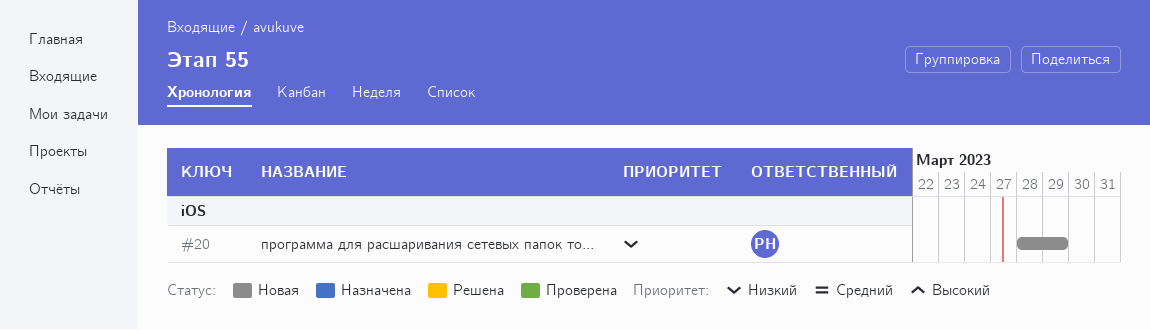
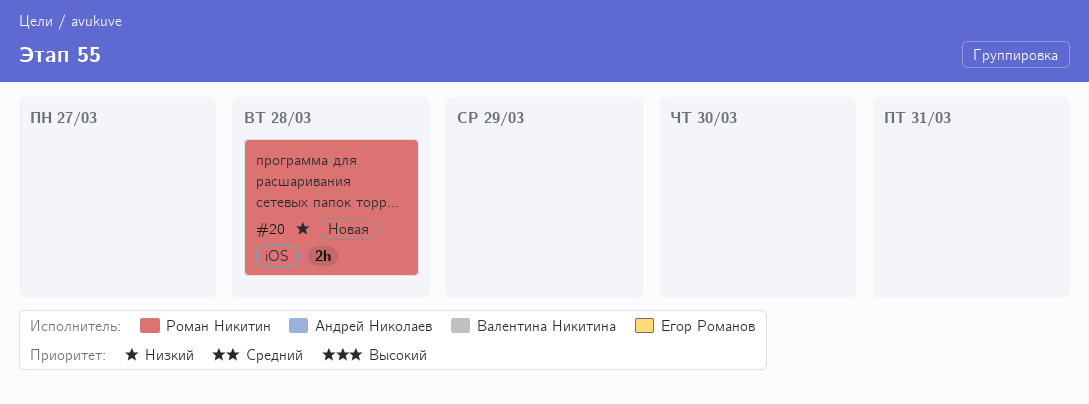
#20, due: Mar 29 -> Mar 28

